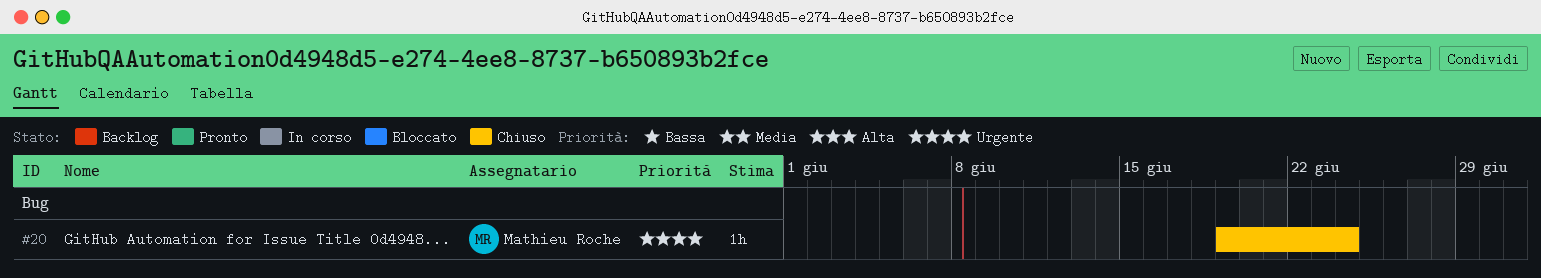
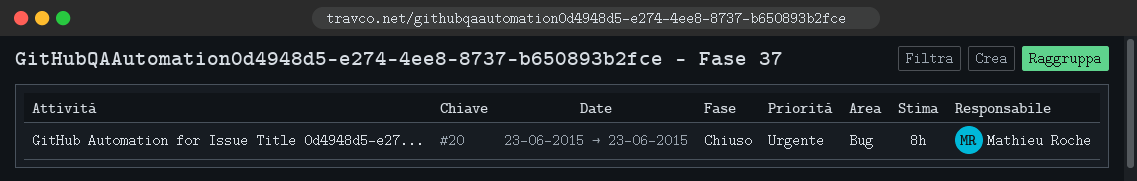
#20, estimate: 1h -> 8h
#20, start: Jun 19 -> Jun 23
#20, due: Jun 24 -> Jun 23

